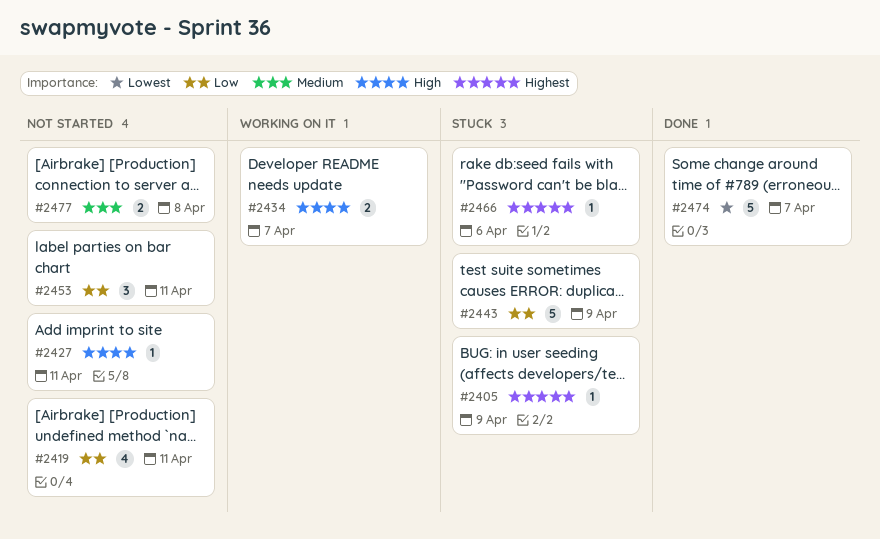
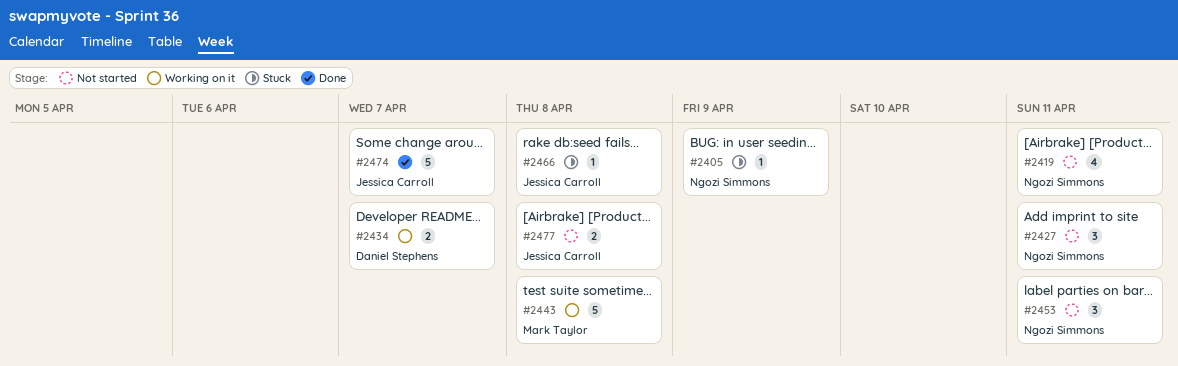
#2427, estimate: 1 -> 3
#2443, status: Stuck -> Working on it
#2443, due: Apr 9 -> Apr 8
#2466, due: Apr 6 -> Apr 8

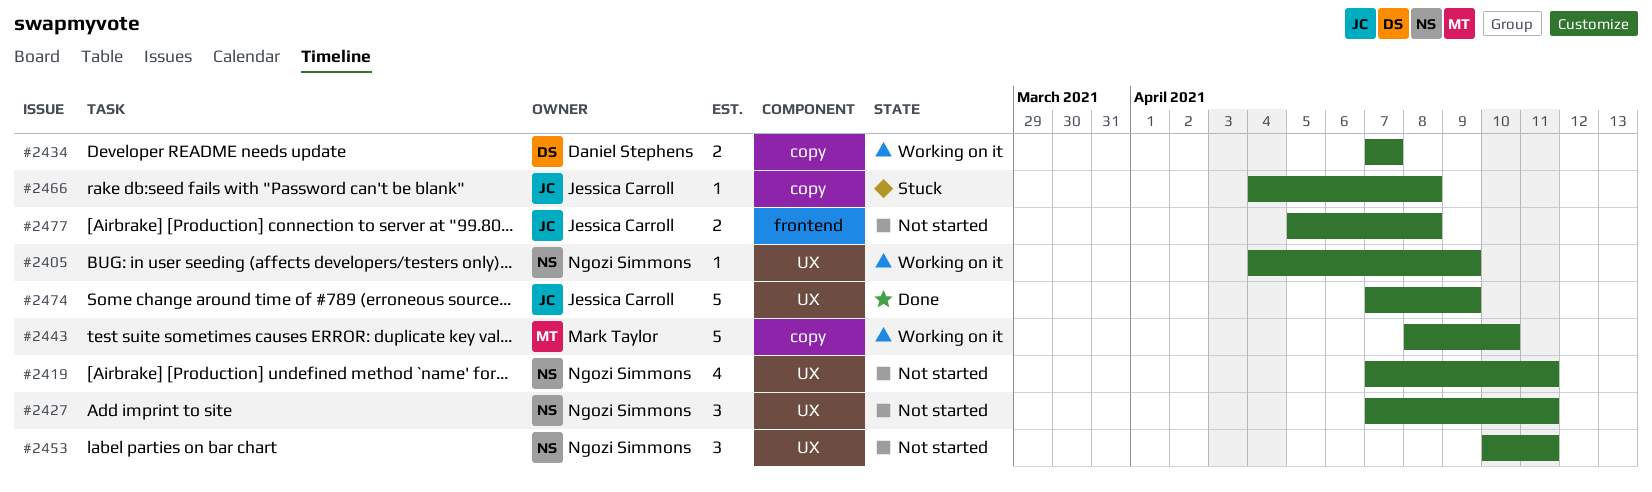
#2405, status: Stuck -> Working on it
#2443, due: Apr 8 -> Apr 10
#2474, due: Apr 7 -> Apr 9

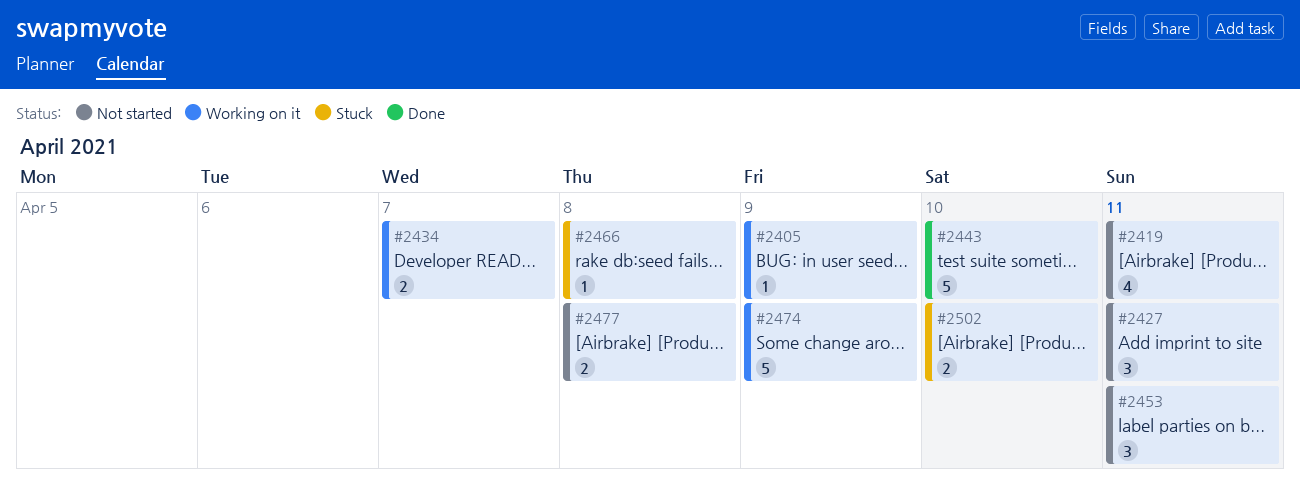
#2443, status: Working on it -> Done
#2474, status: Done -> Working on it
#2502: none -> present

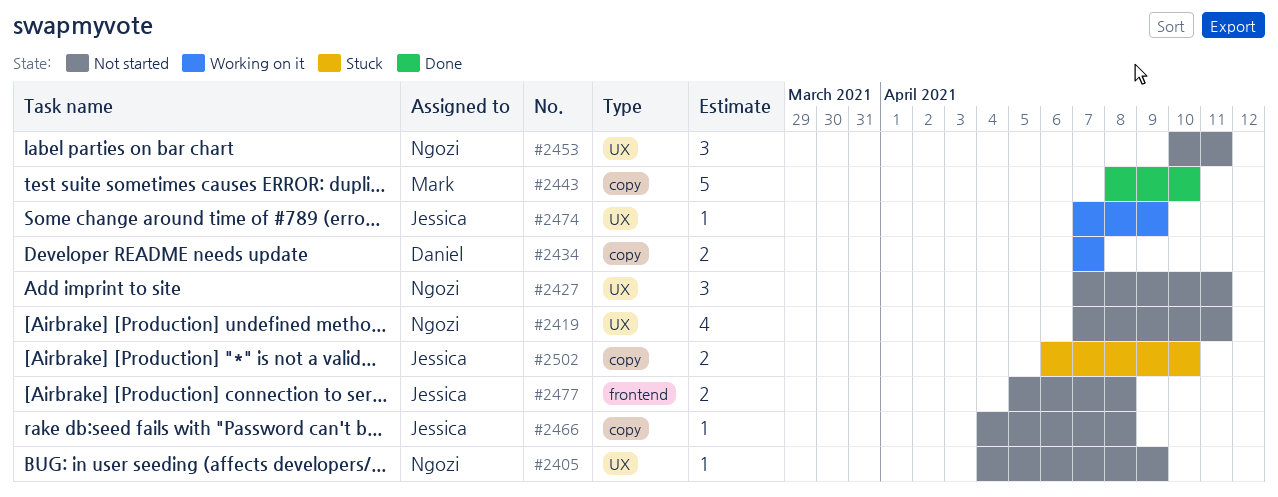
#2405, status: Working on it -> Not started
#2466, status: Stuck -> Not started
#2474, estimate: 5 -> 1

